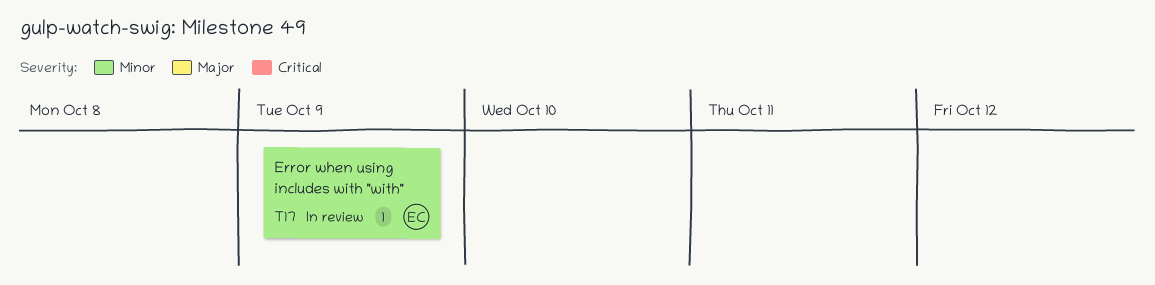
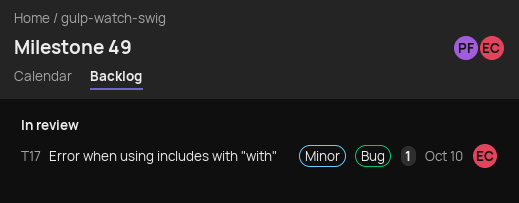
T17, due: Oct 9 -> Oct 10

